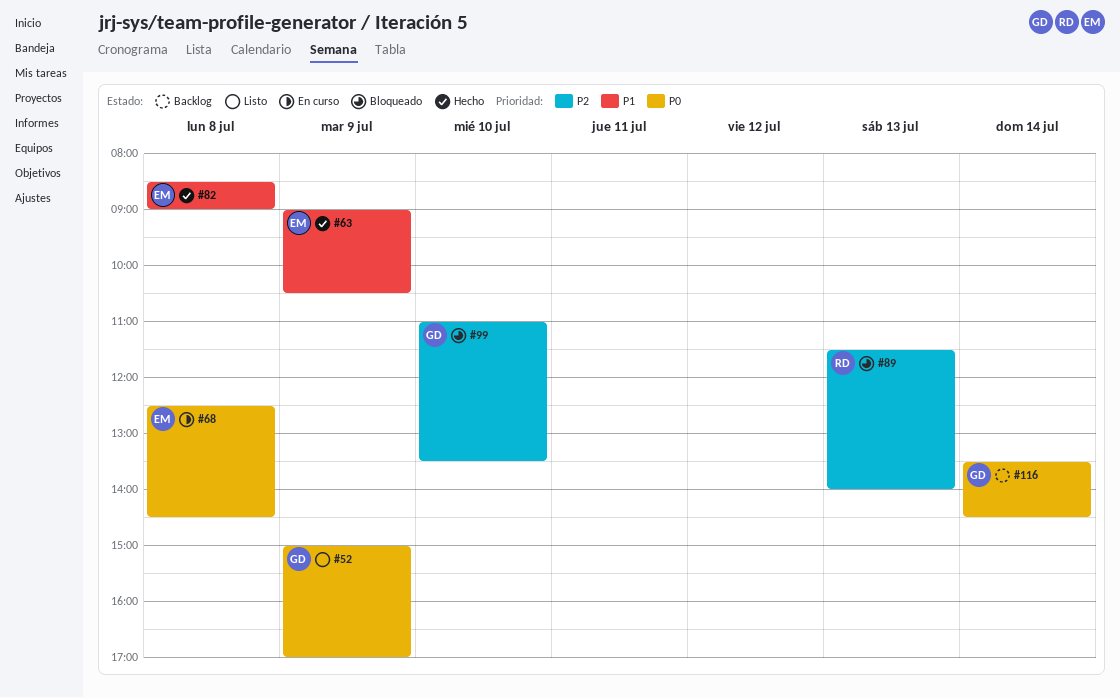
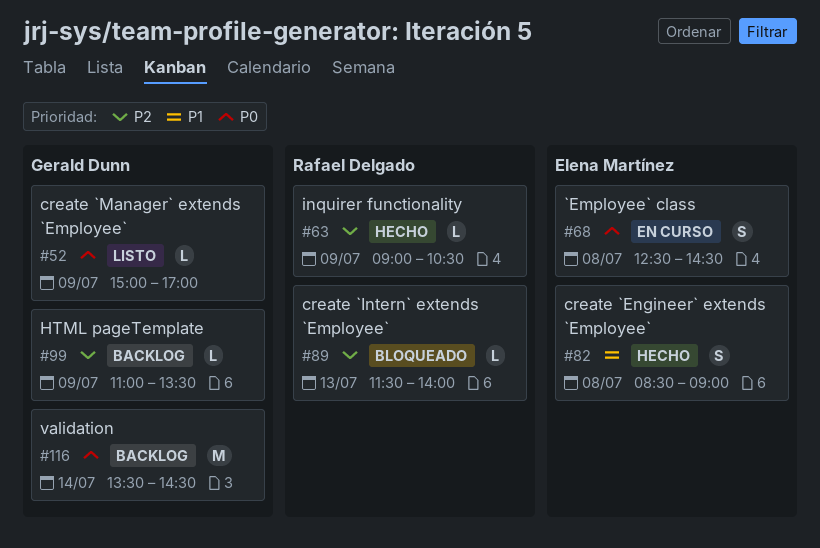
#63, owner: Elena Martínez -> Rafael Delgado
#63, priority: P1 -> P2
#99, status: Bloqueado -> Backlog
#99, day: Jul 10 -> Jul 9

